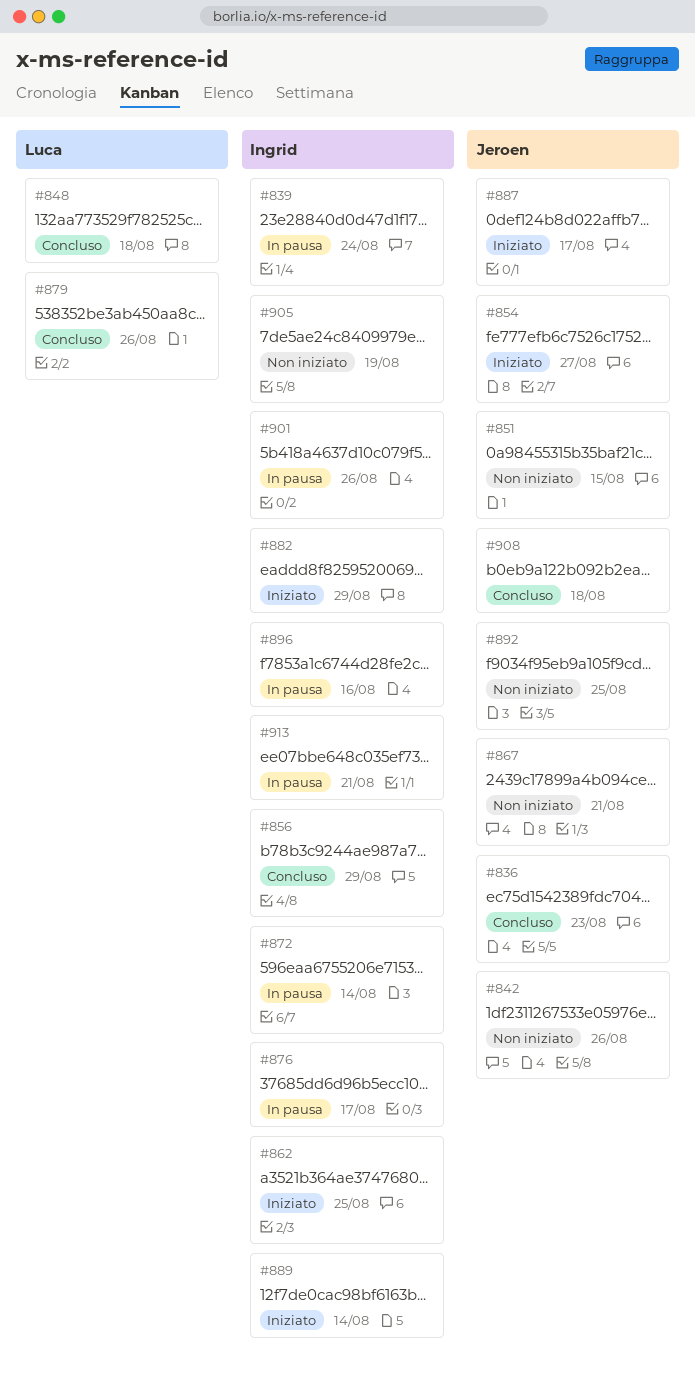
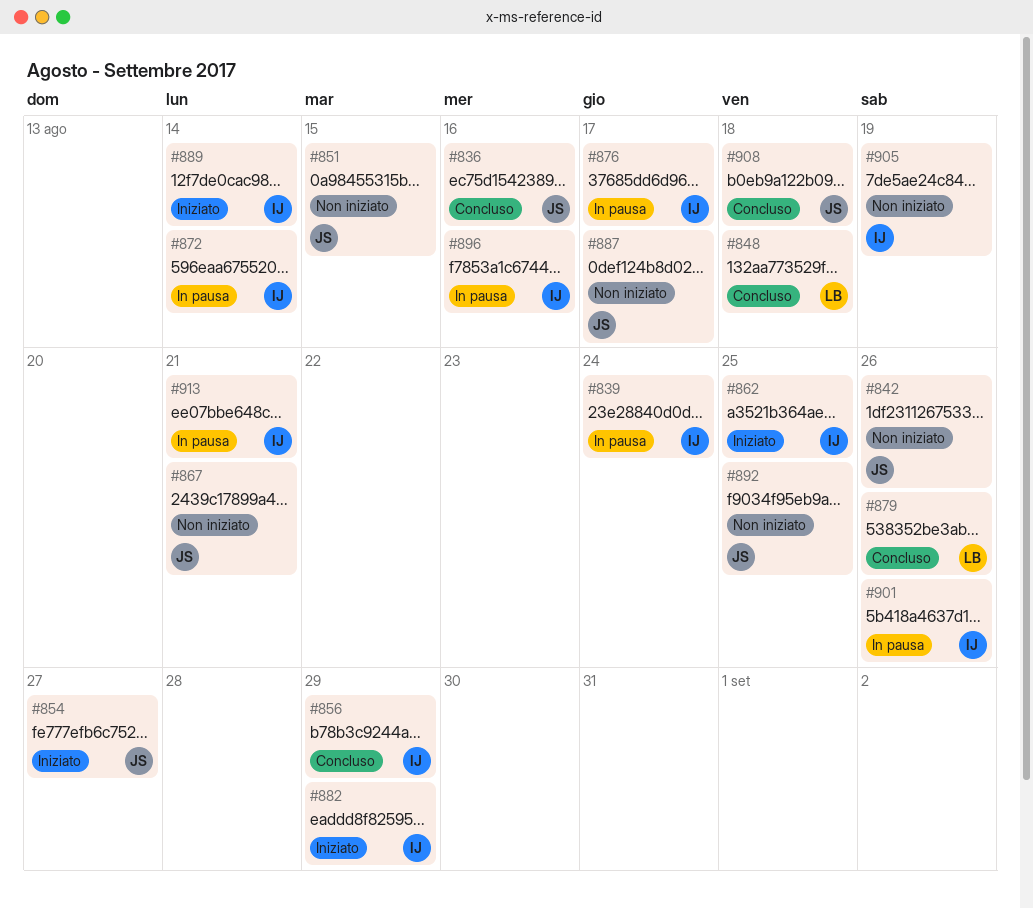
#836, due: Aug 23 -> Aug 16
#887, status: Iniziato -> Non iniziato

